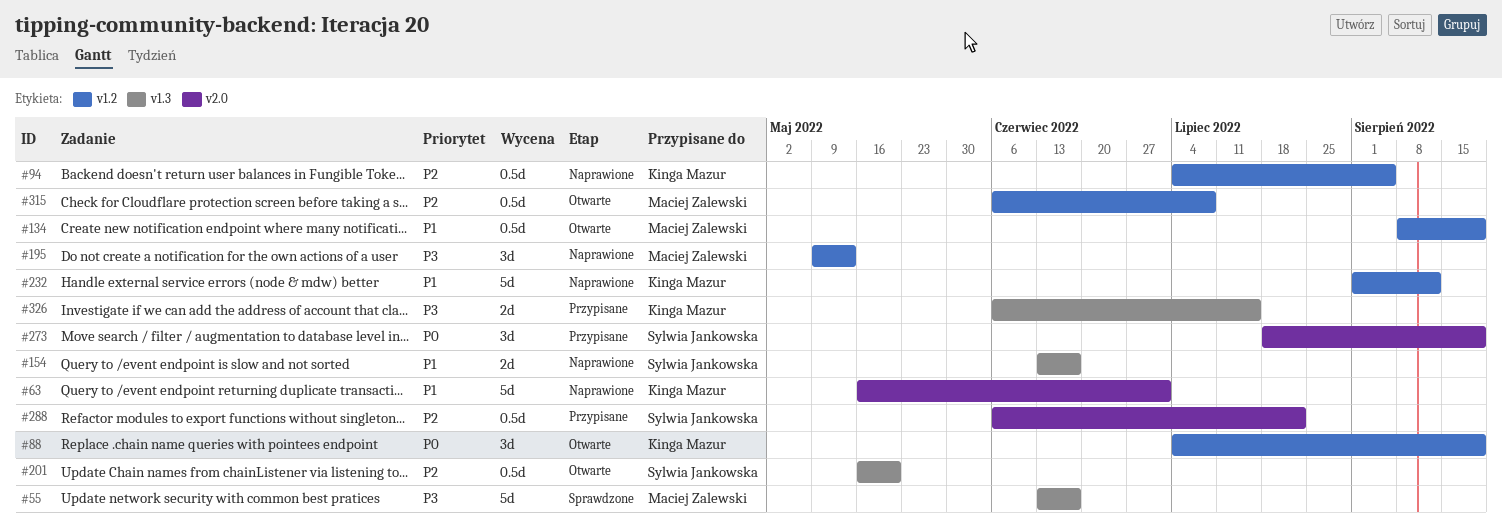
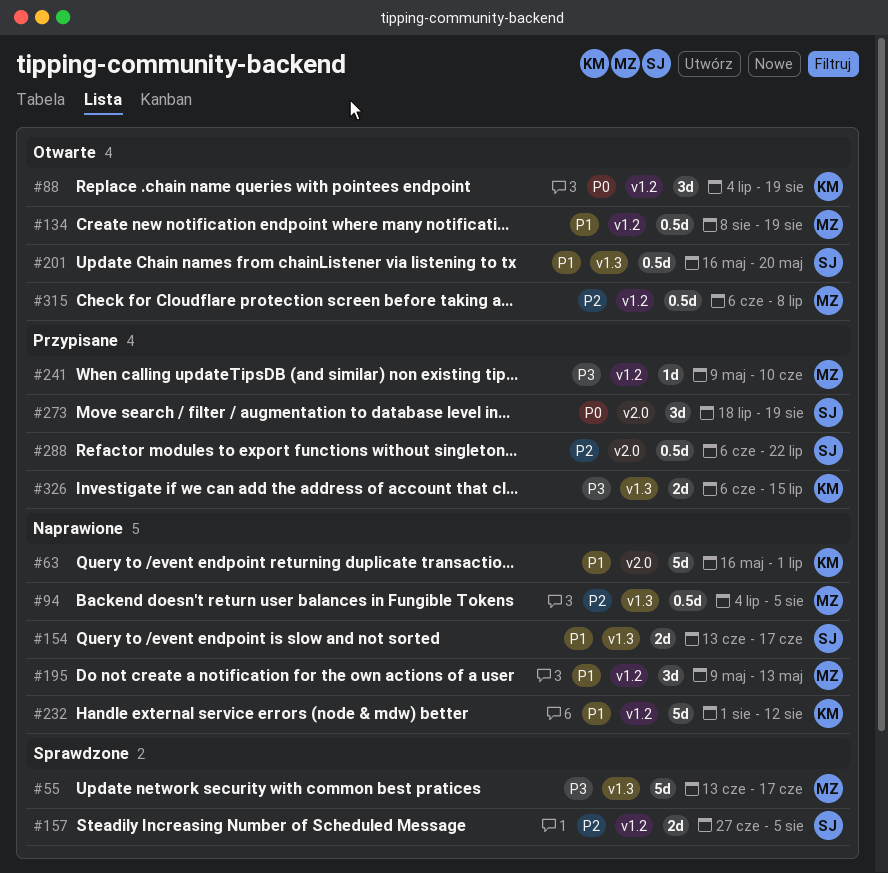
#94, owner: Kinga Mazur -> Maciej Zalewski
#94, label: v1.2 -> v1.3
#157: none -> present
#195, priority: P3 -> P1
#201, priority: P2 -> P1
#241: none -> present

